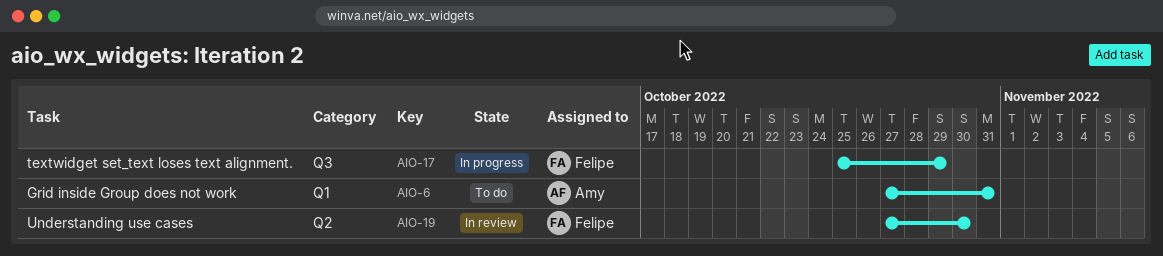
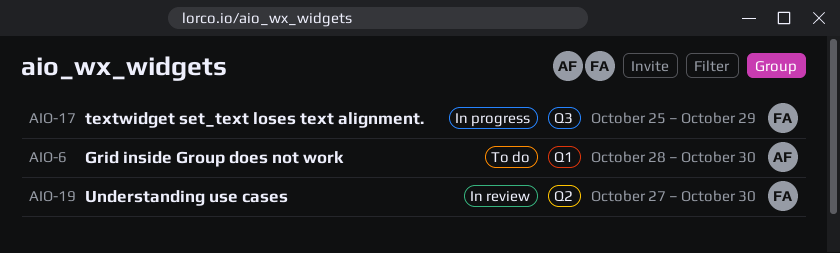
AIO-6, start: Oct 27 -> Oct 28
AIO-6, due: Oct 31 -> Oct 30

